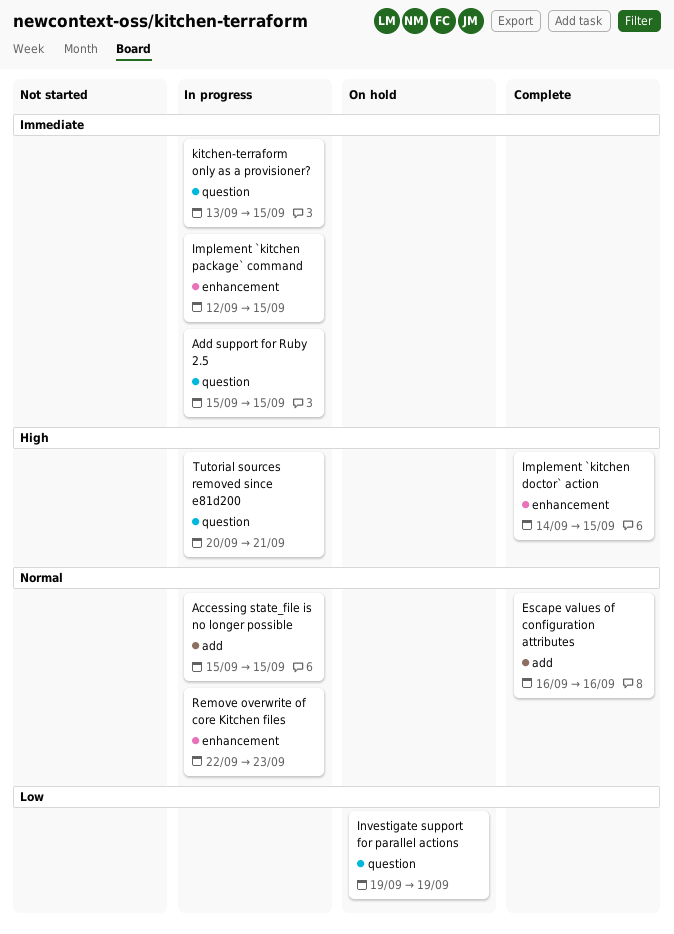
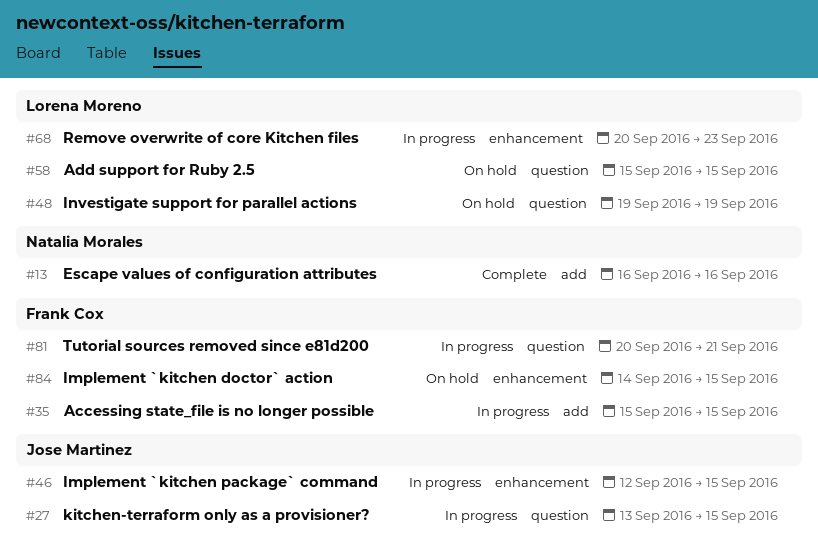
Add support for Ruby 2.5, status: In progress -> On hold
Implement `kitchen doctor` action, status: Complete -> On hold
Remove overwrite of core Kitchen files, start: Sep 22 -> Sep 20

